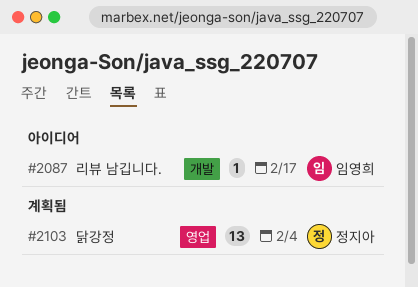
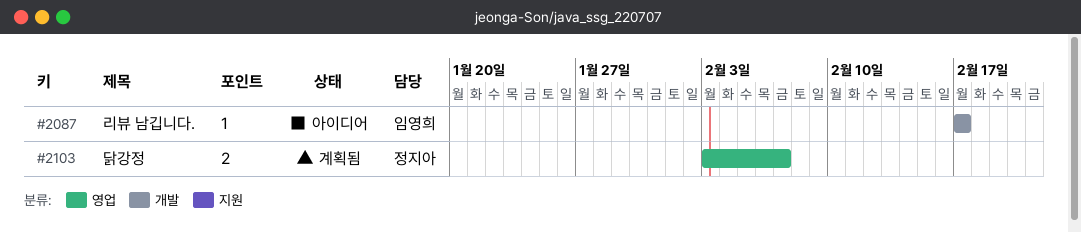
#2103, estimate: 13 -> 2
#2103, due: Feb 4 -> Feb 7

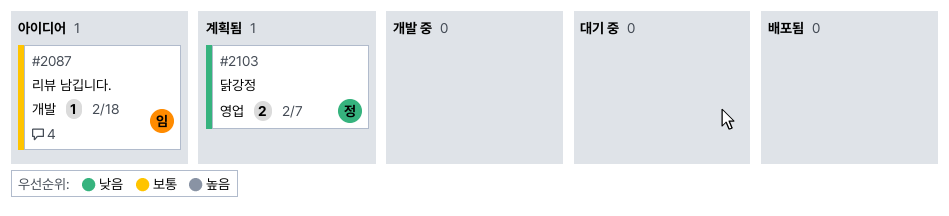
#2087, due: Feb 17 -> Feb 18

